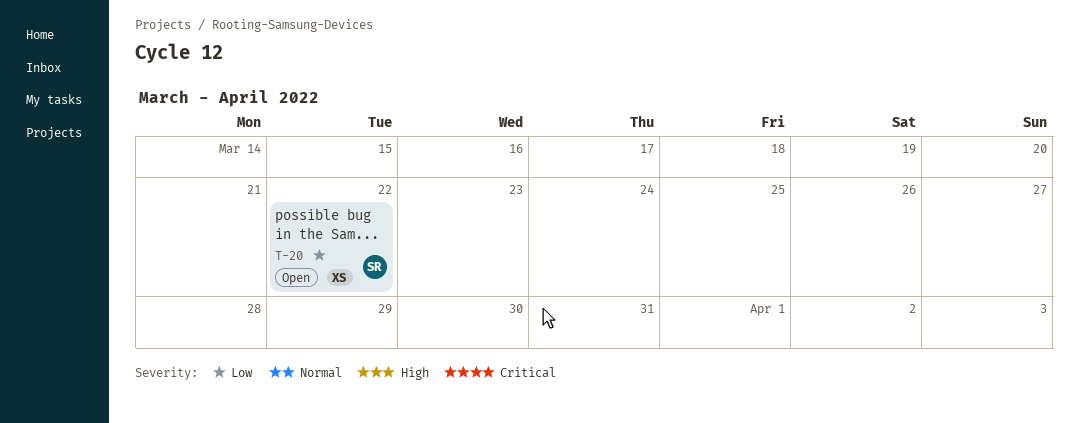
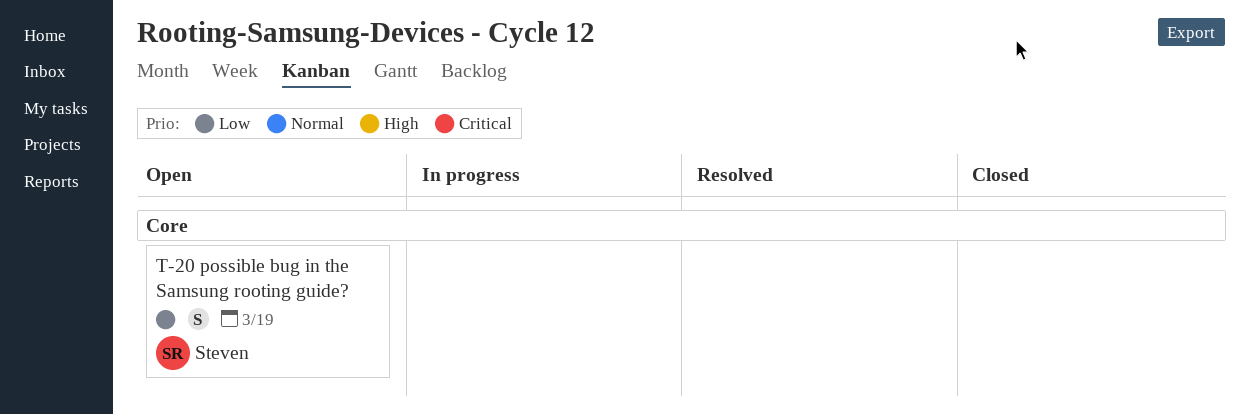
T-20, estimate: XS -> S
T-20, due: Mar 22 -> Mar 19

